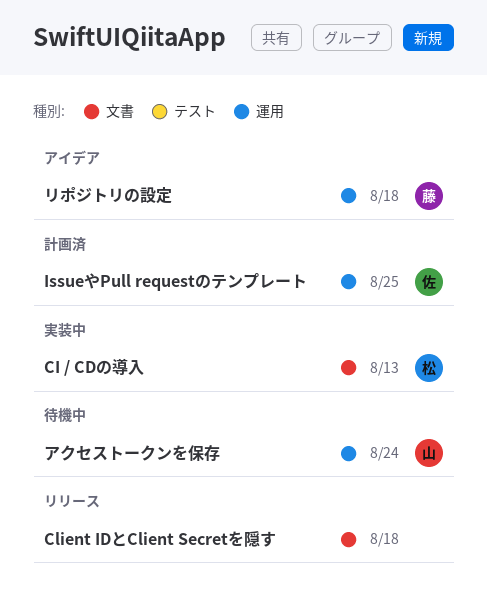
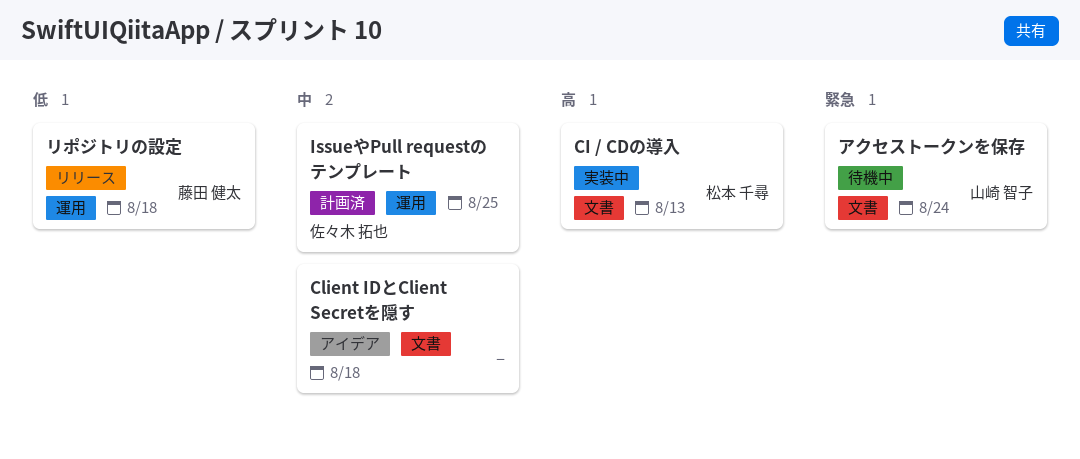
Client IDとClient Secretを隠す, status: リリース -> アイデア
アクセストークンを保存, label: 運用 -> 文書
リポジトリの設定, status: アイデア -> リリース

